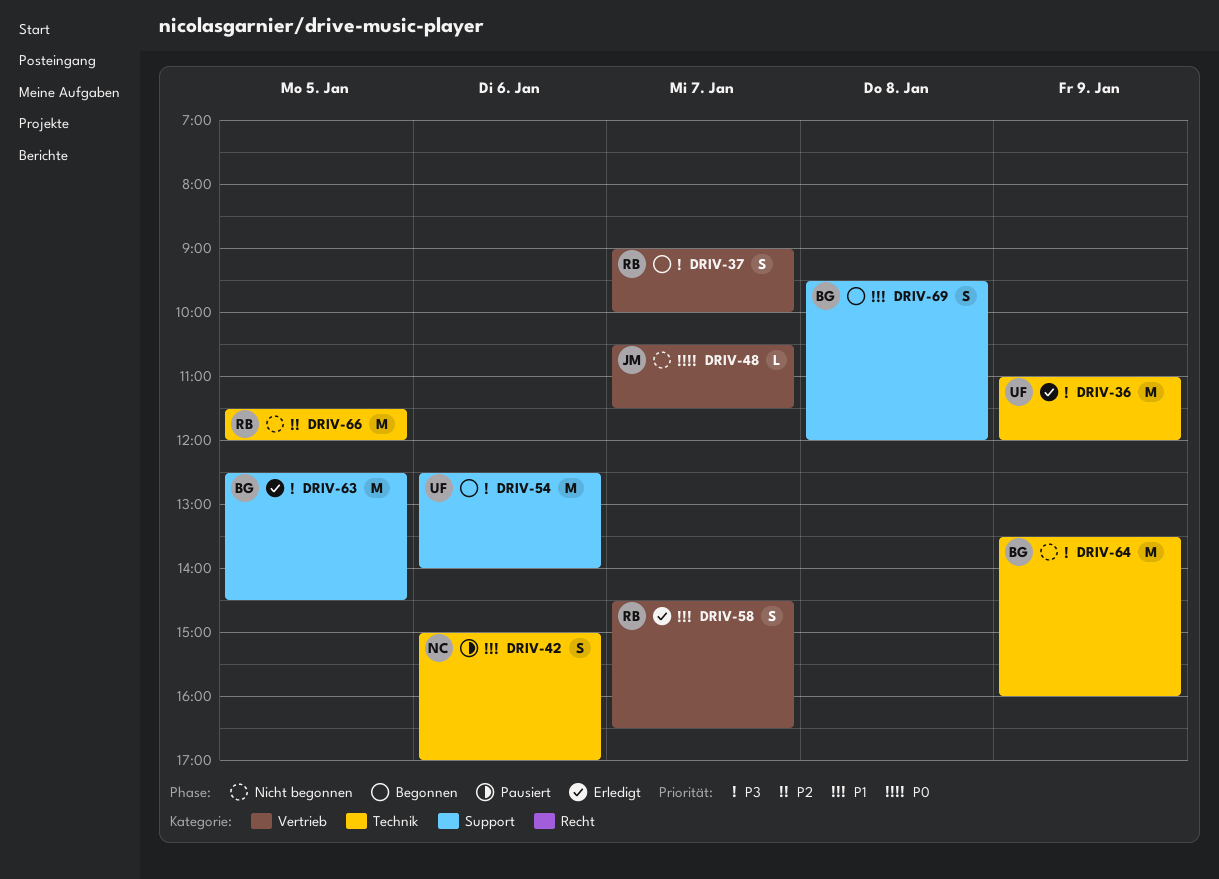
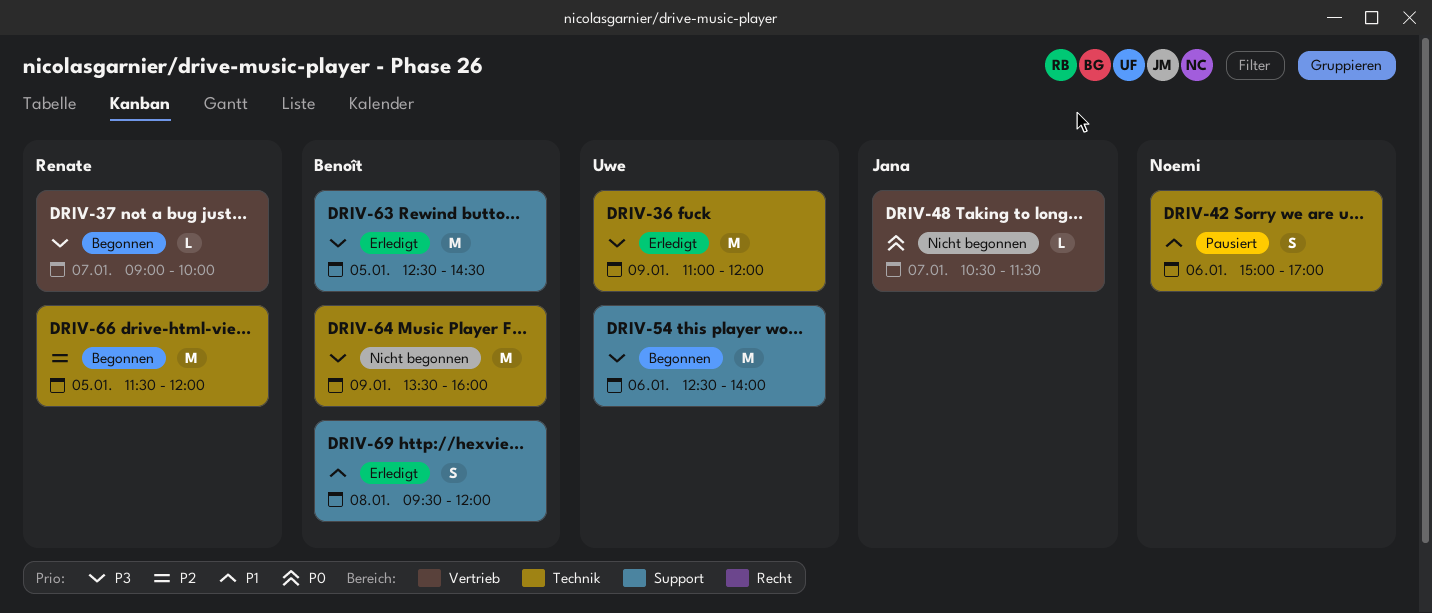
DRIV-37, estimate: S -> L
DRIV-58: present -> none
DRIV-66, status: Nicht begonnen -> Begonnen
DRIV-69, status: Begonnen -> Erledigt

